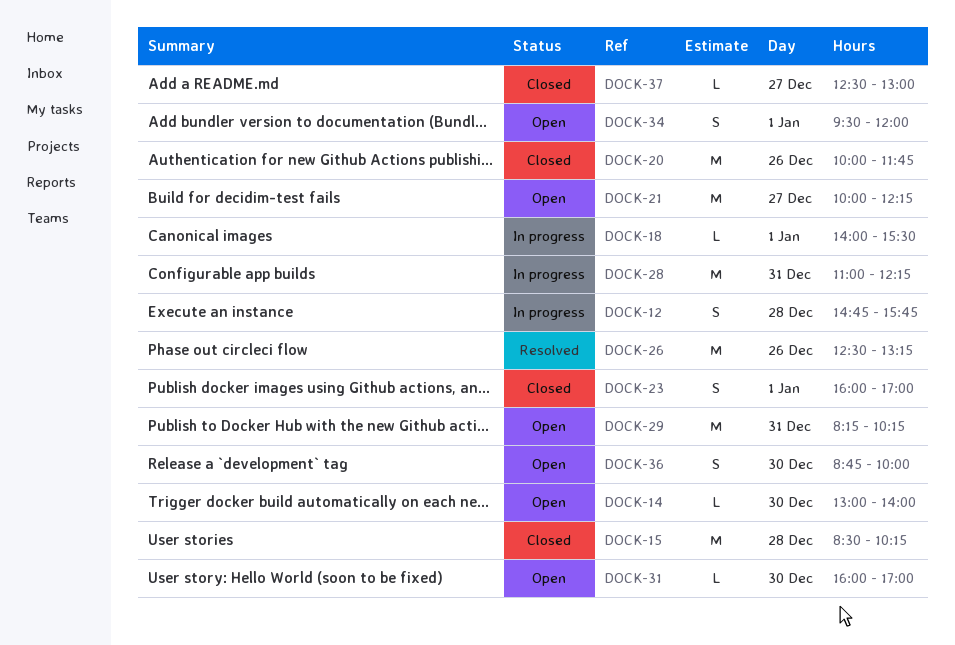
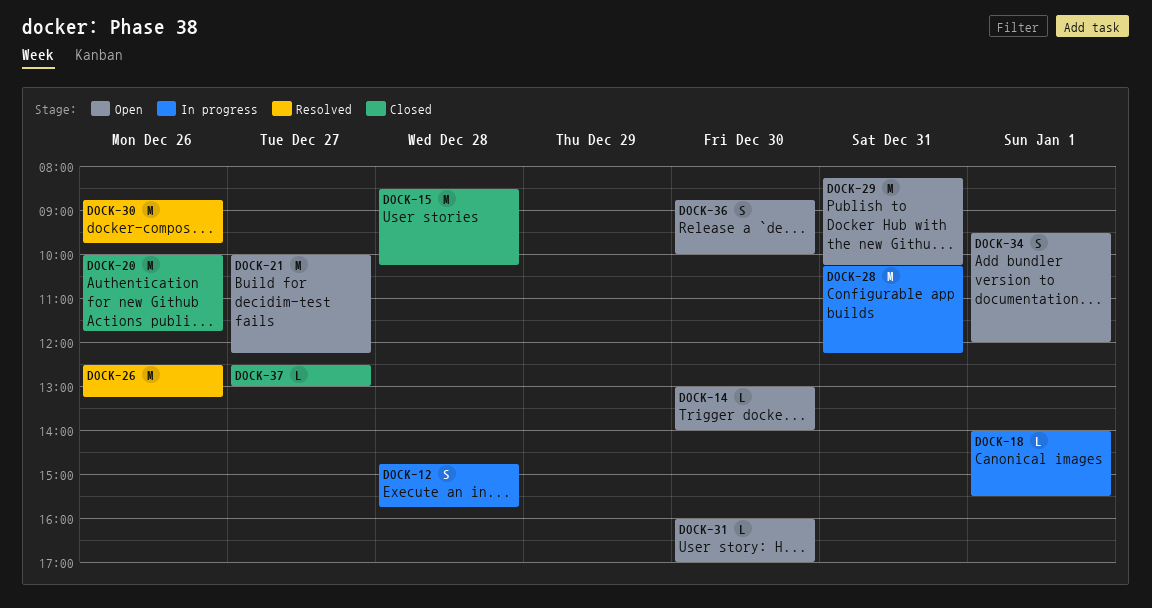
DOCK-23: present -> none
DOCK-28, begins: 11:00 -> 10:15
DOCK-30: none -> present

